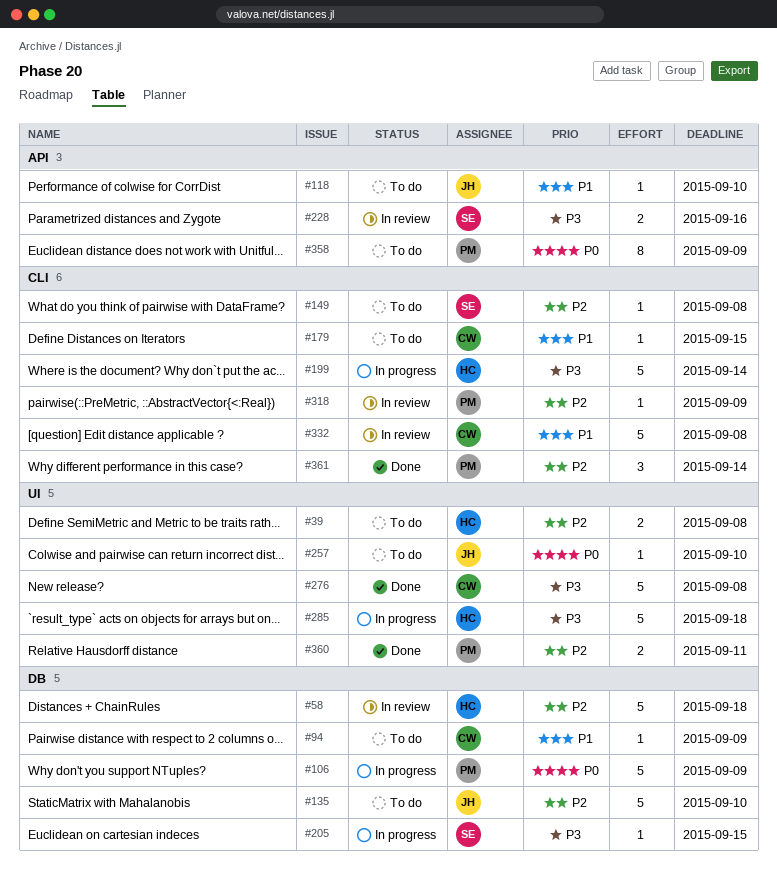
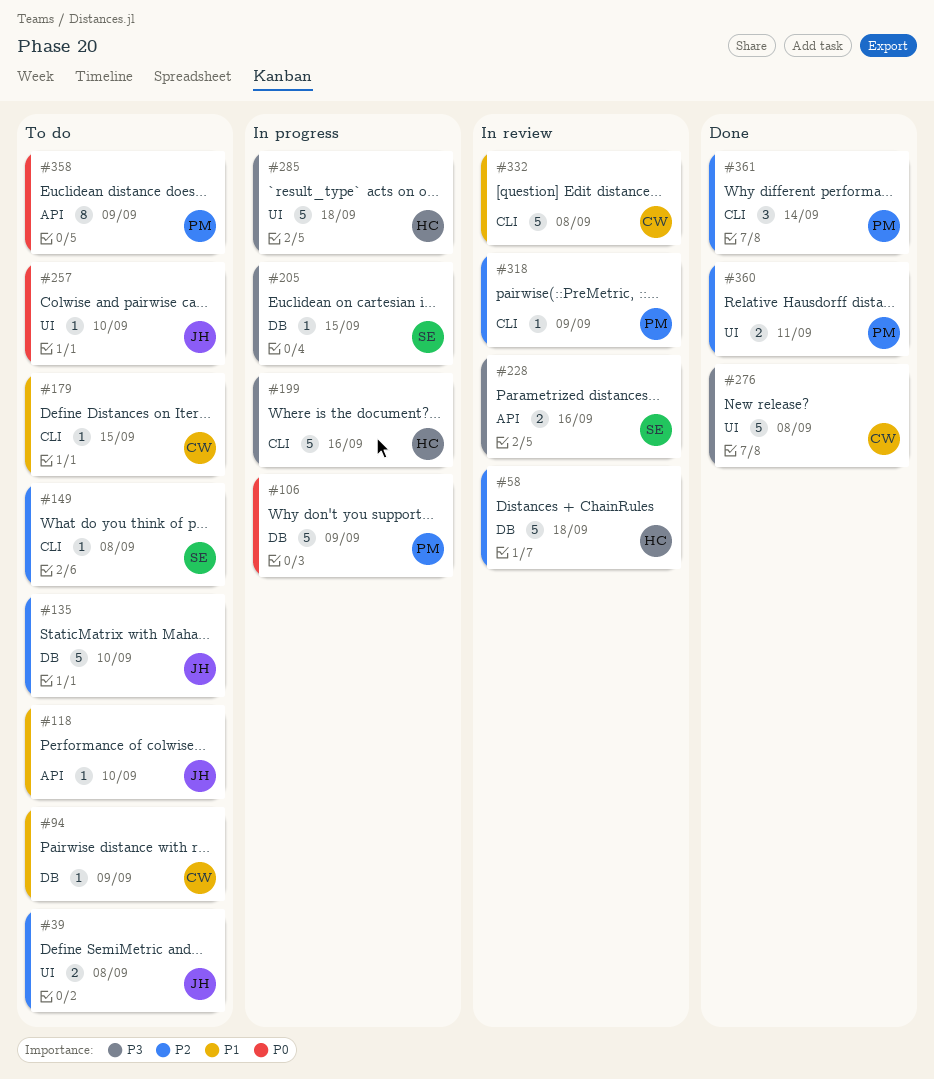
#39, owner: HC -> JH
#199, due: Sep 14 -> Sep 16

